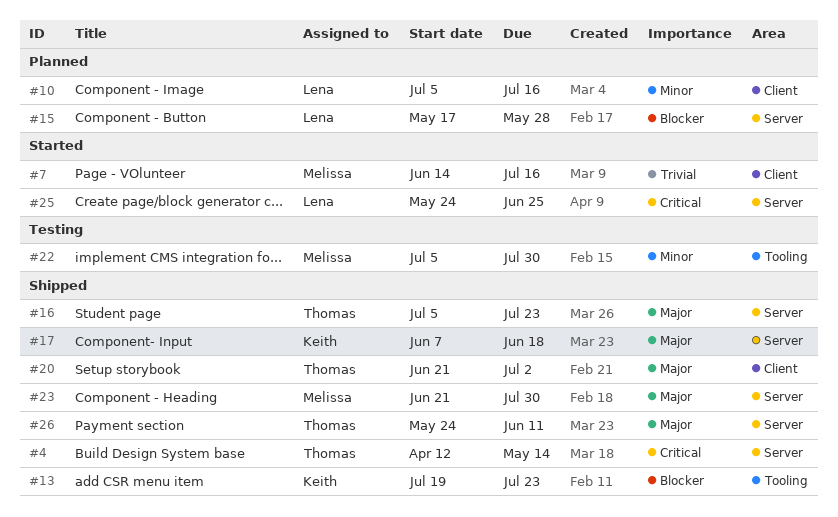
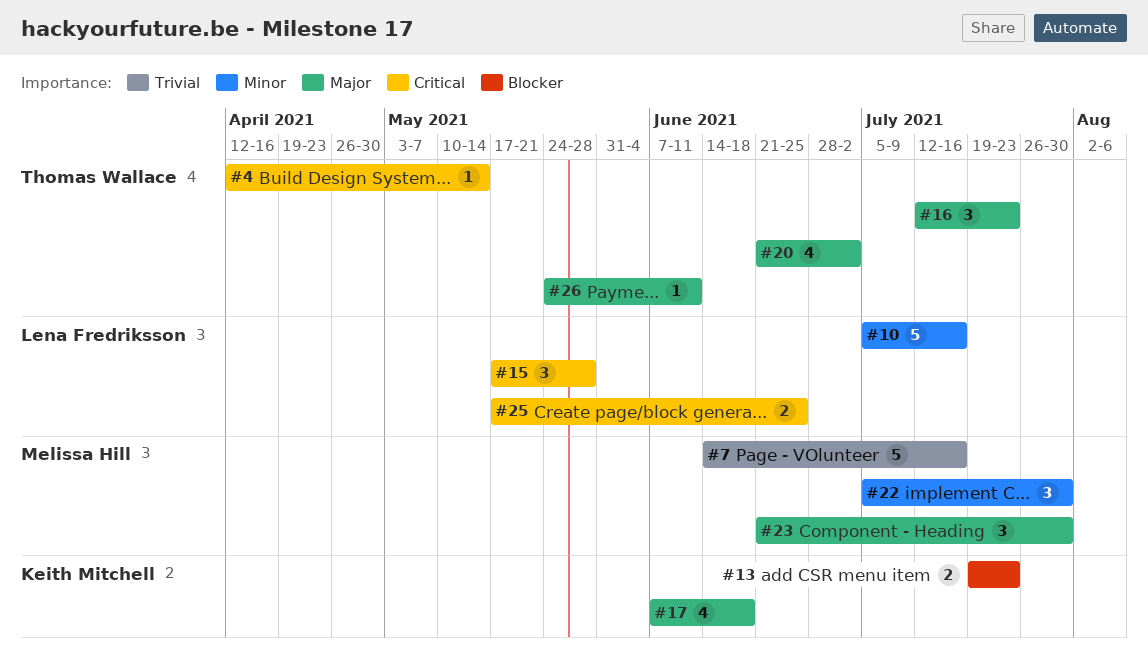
#15, priority: Blocker -> Critical
#16, start: Jul 5 -> Jul 12
#25, start: May 24 -> May 17

